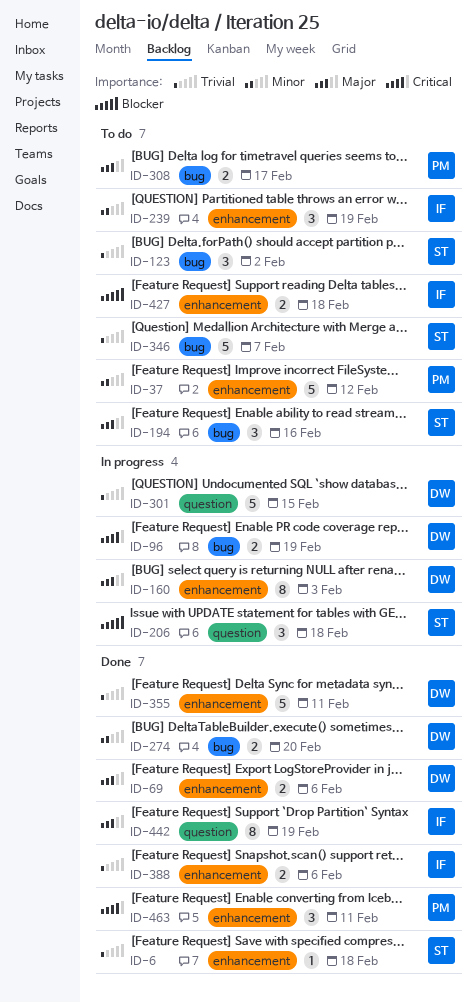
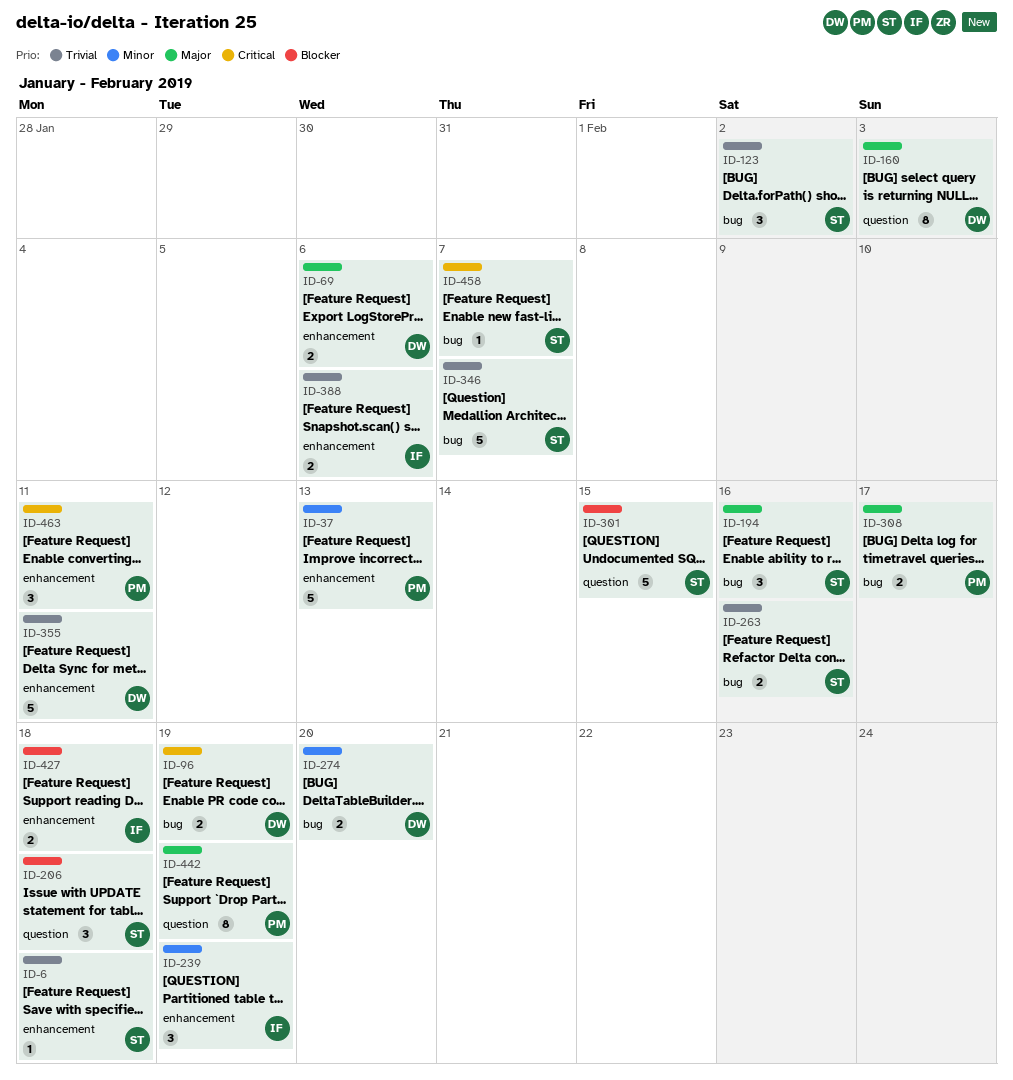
ID-37, due: Feb 12 -> Feb 13
ID-160, label: enhancement -> question
ID-263: none -> present
ID-301, owner: DW -> ST
ID-301, priority: Trivial -> Blocker
ID-442, owner: IF -> PM
ID-458: none -> present

